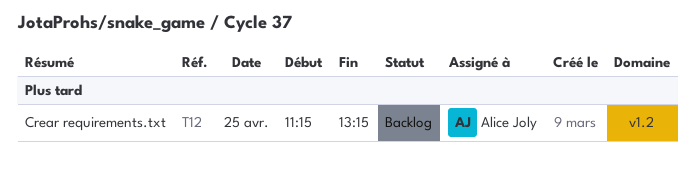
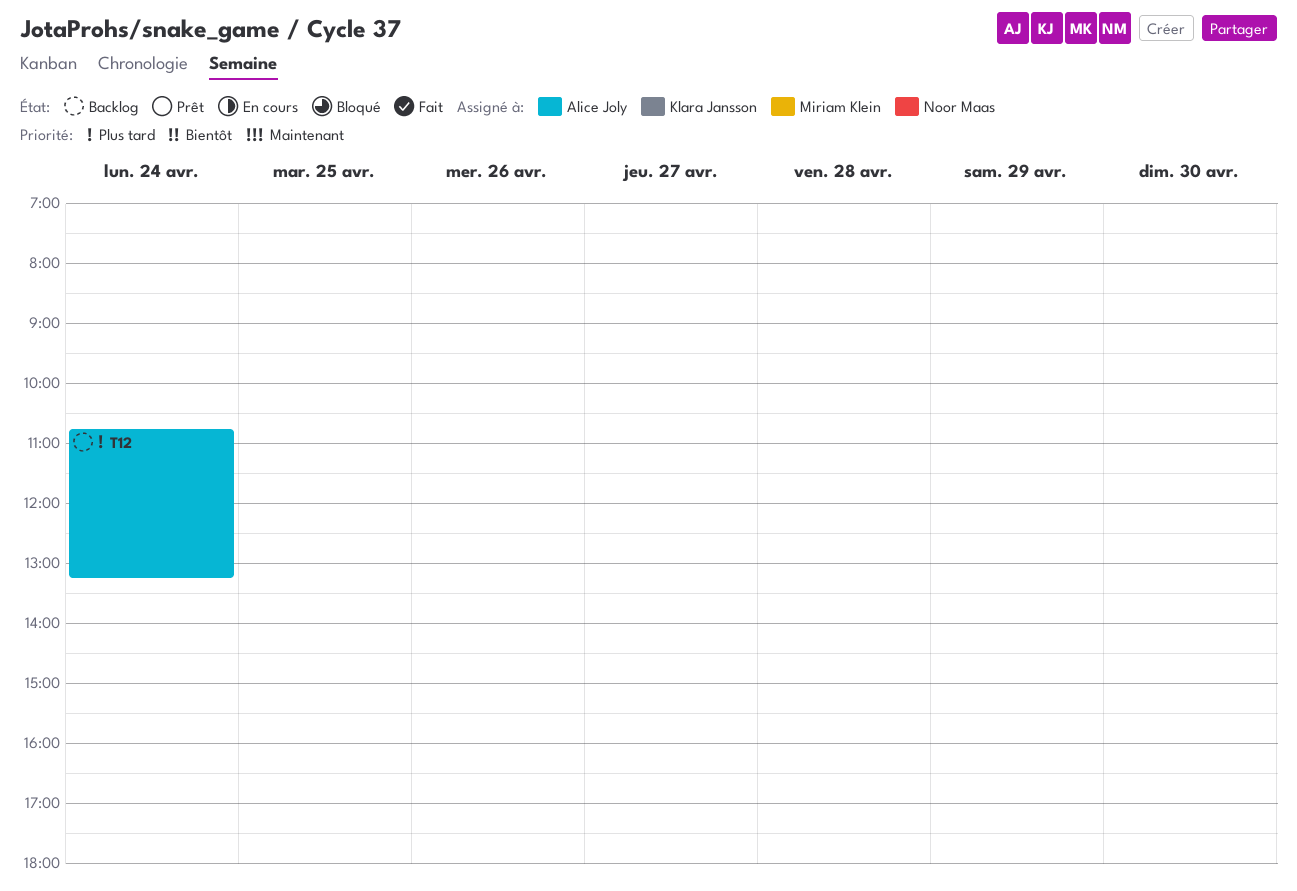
T12, day: Apr 25 -> Apr 24
T12, begins: 11:15 -> 10:45

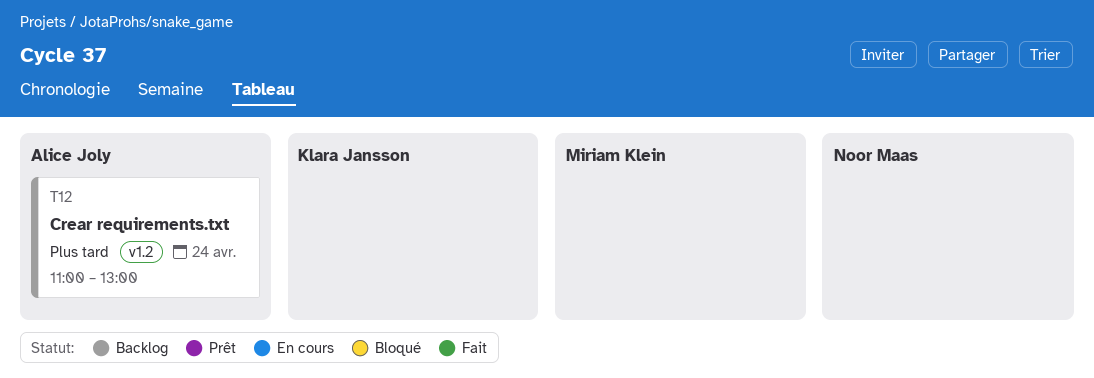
T12, begins: 10:45 -> 11:00
T12, ends: 13:15 -> 13:00

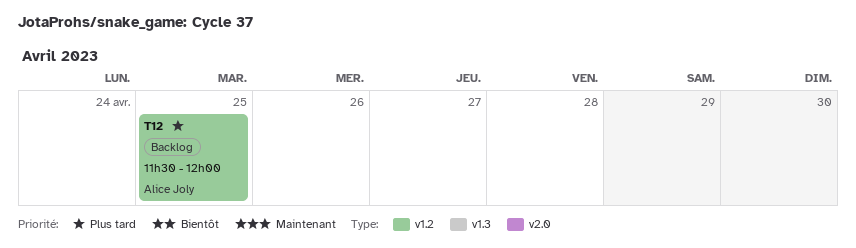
T12, day: Apr 24 -> Apr 25
T12, begins: 11:00 -> 11:30
T12, ends: 13:00 -> 12:00

